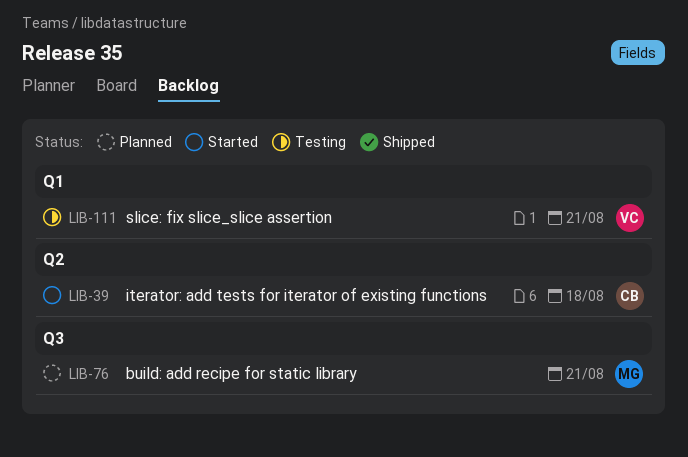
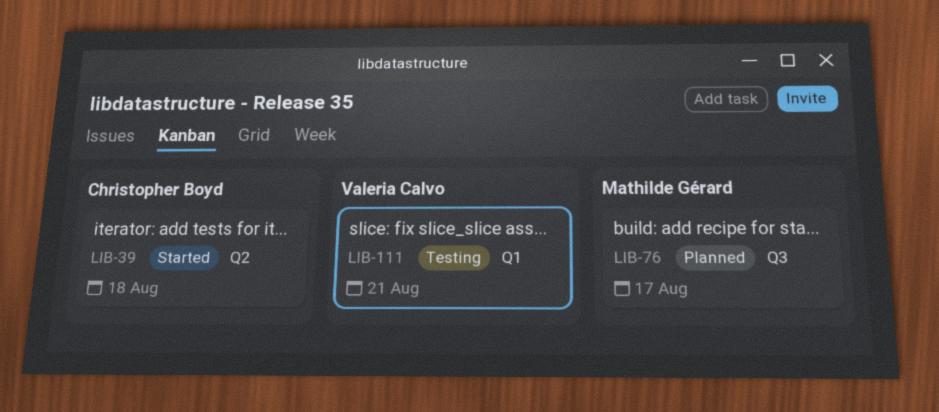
LIB-76, due: Aug 21 -> Aug 17

